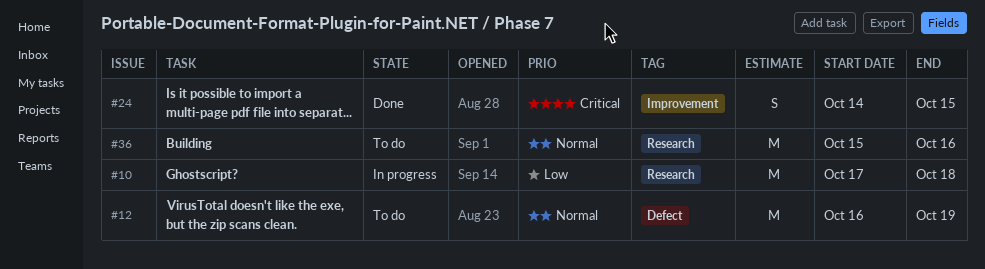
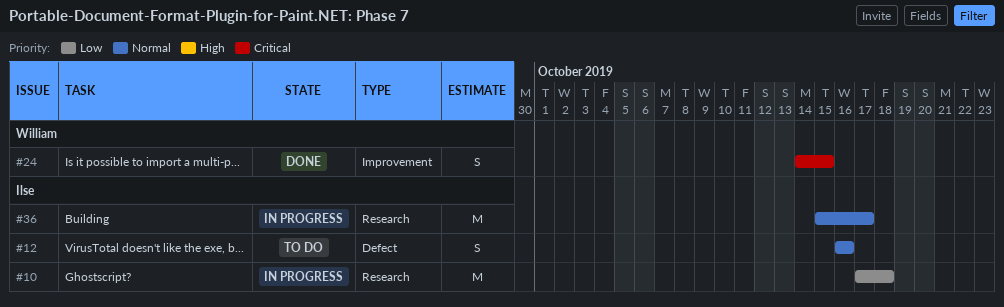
#12, estimate: M -> S
#12, due: Oct 19 -> Oct 16
#36, status: To do -> In progress
#36, due: Oct 16 -> Oct 17

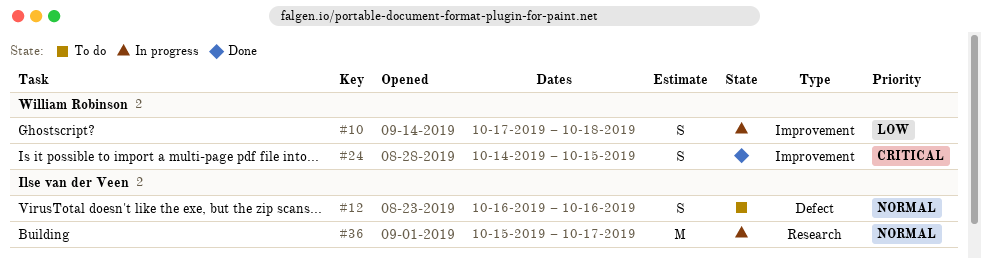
#10, owner: Ilse van der Veen -> William Robinson
#10, label: Research -> Improvement
#10, estimate: M -> S

